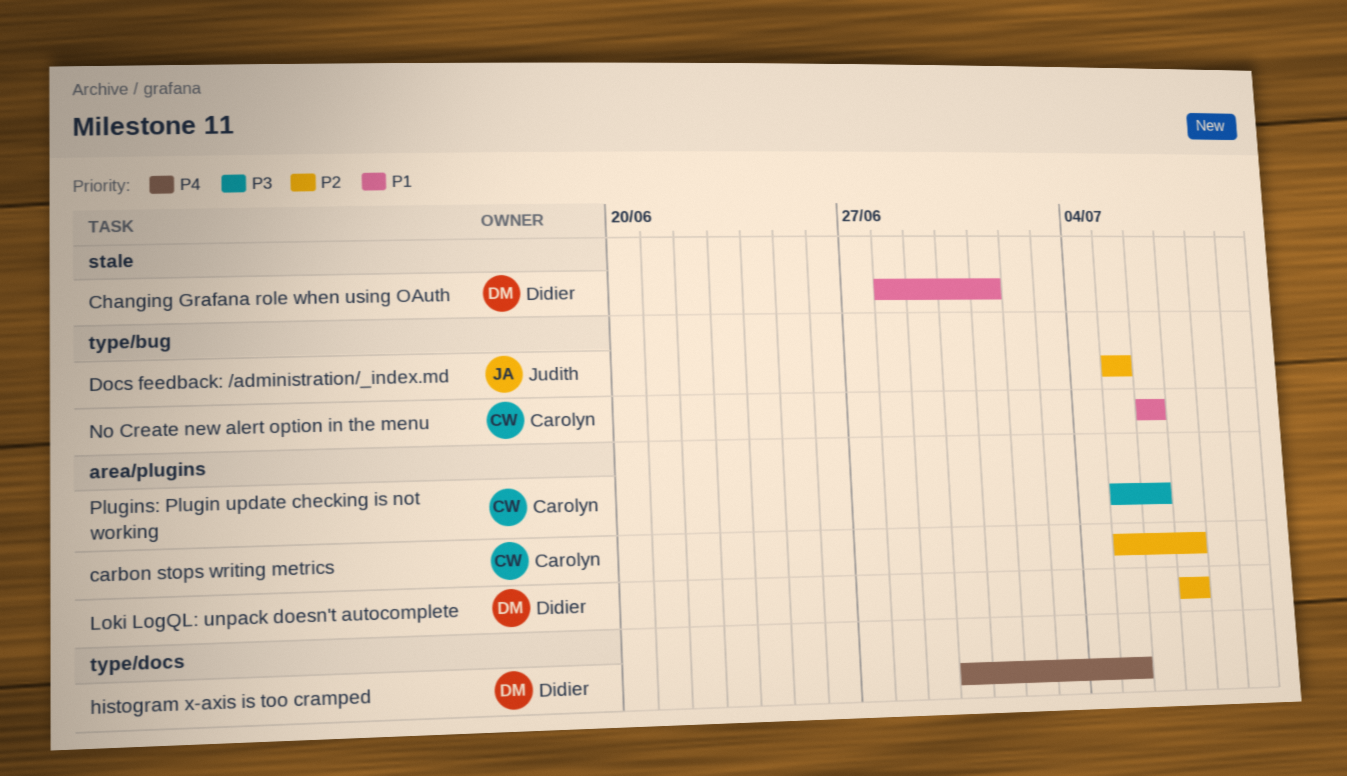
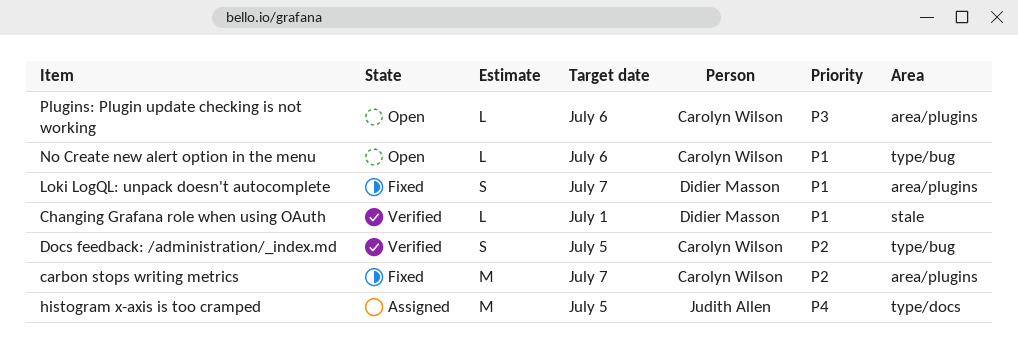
Docs feedback: /administration/_index.md, owner: Judith Allen -> Carolyn Wilson
histogram x-axis is too cramped, owner: Didier Masson -> Judith Allen
Loki LogQL: unpack doesn't autocomplete, priority: P2 -> P1

